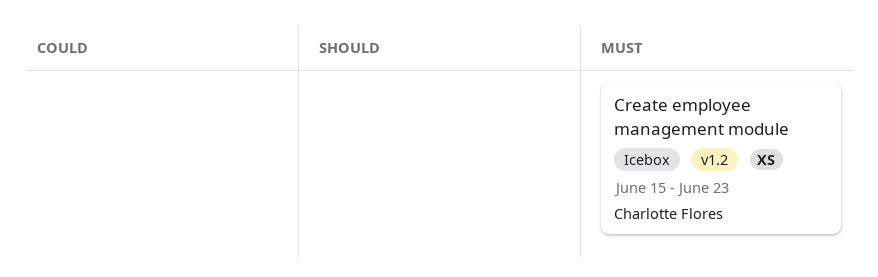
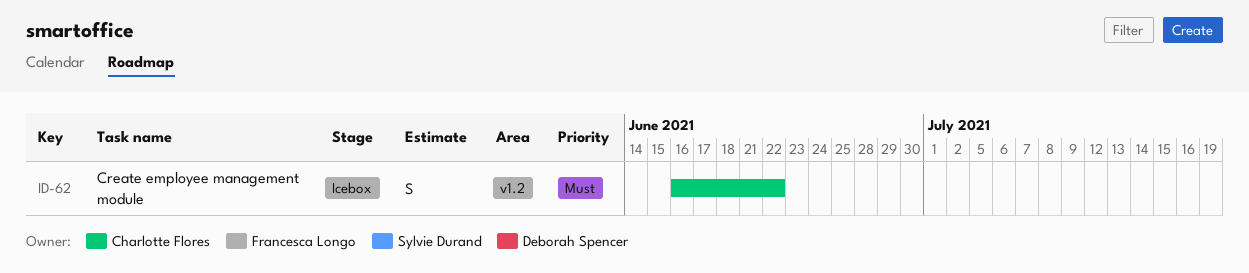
Create employee management module, estimate: XS -> S
Create employee management module, start: Jun 15 -> Jun 16
Create employee management module, due: Jun 23 -> Jun 22

